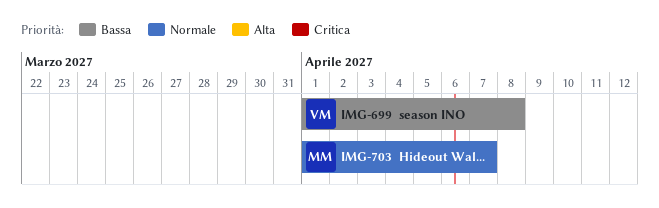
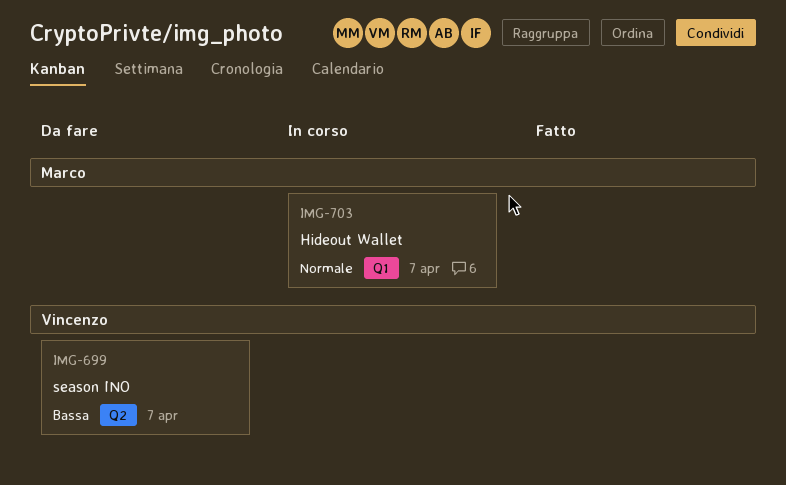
IMG-699, due: Apr 8 -> Apr 7

